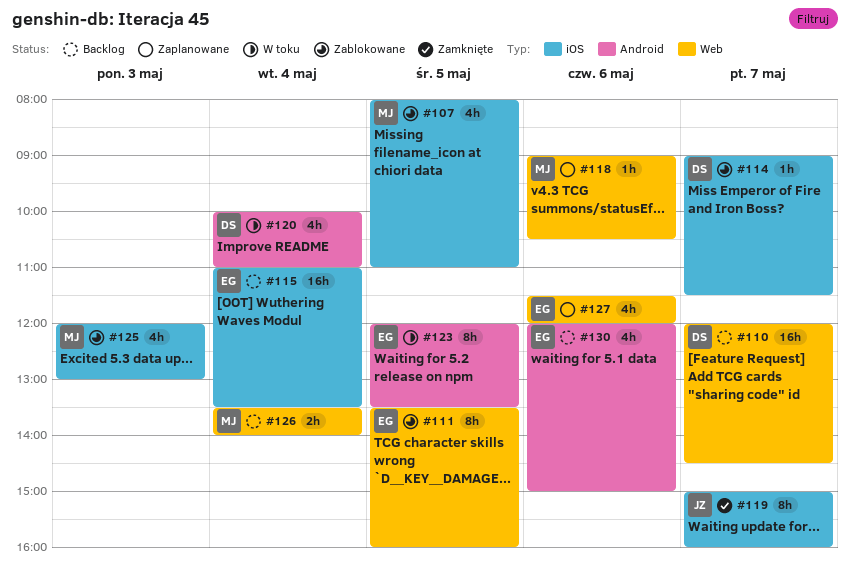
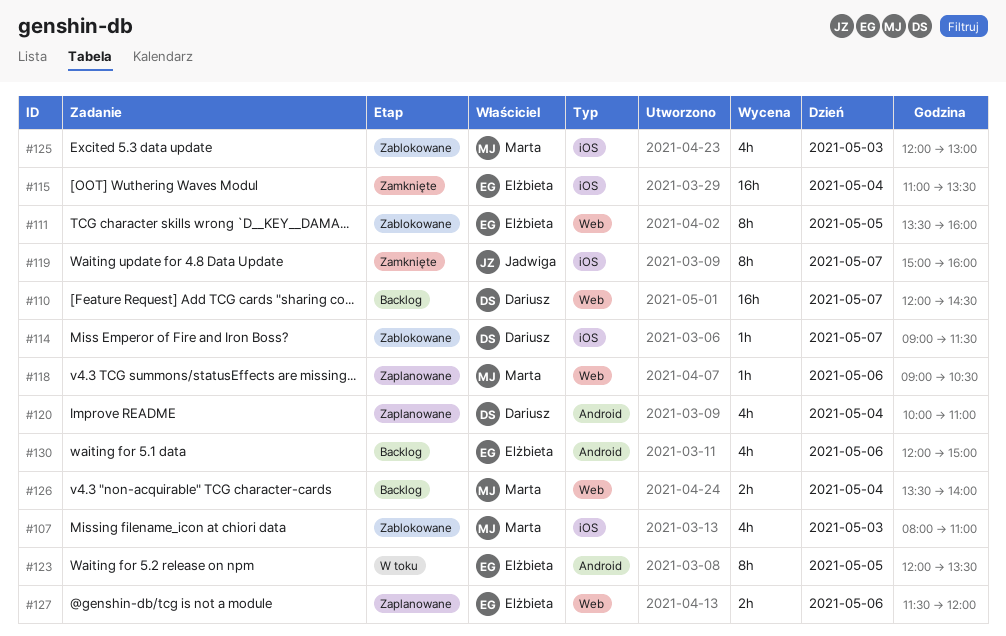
#107, day: May 5 -> May 3
#115, status: Backlog -> Zamknięte
#120, status: W toku -> Zaplanowane
#127, estimate: 4h -> 2h

